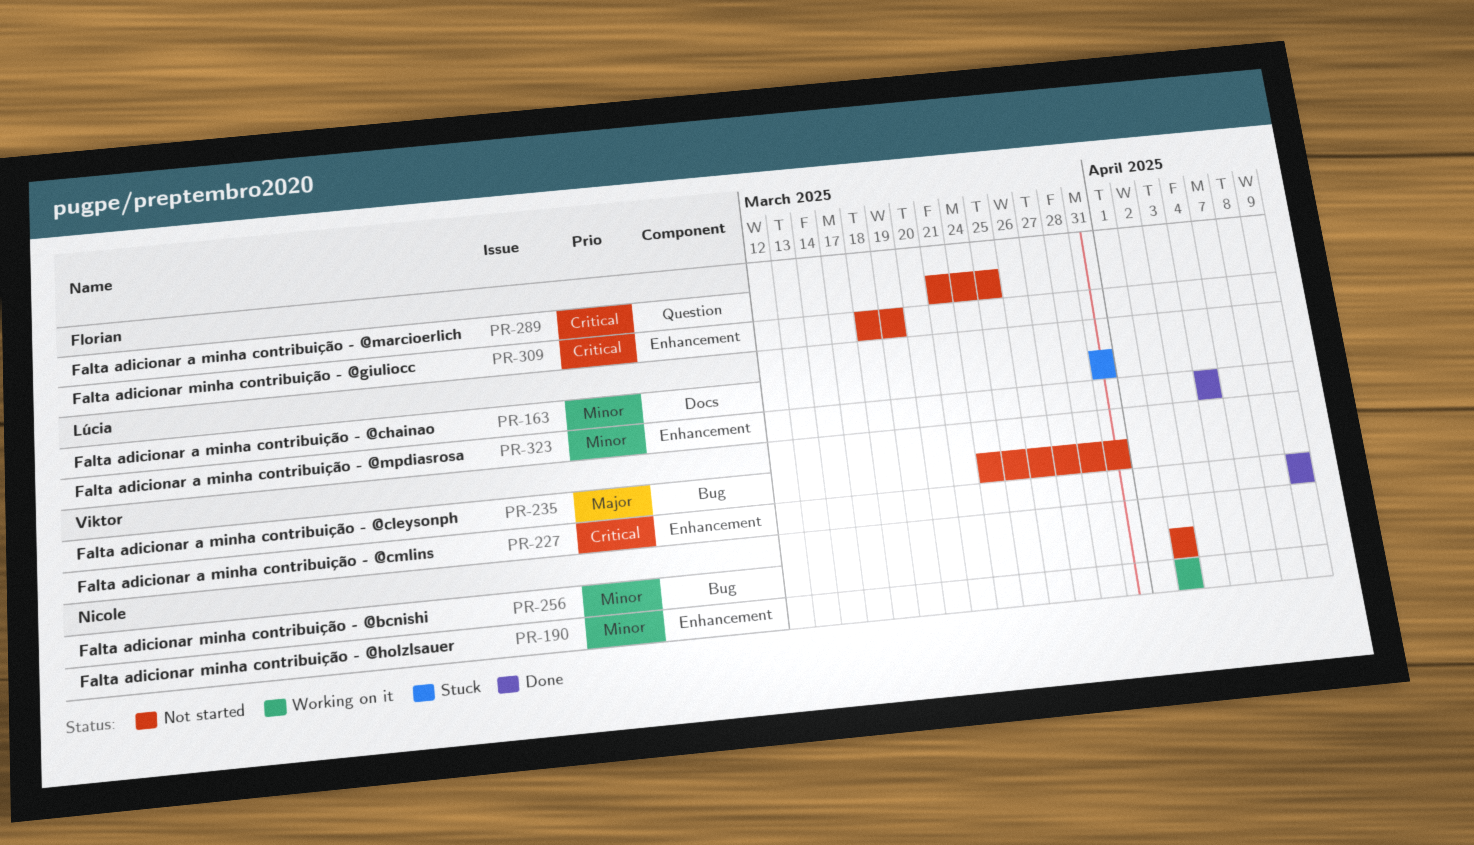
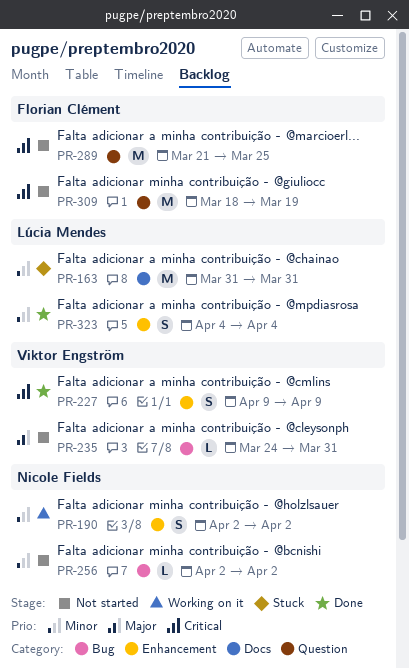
PR-309, label: Enhancement -> Question

